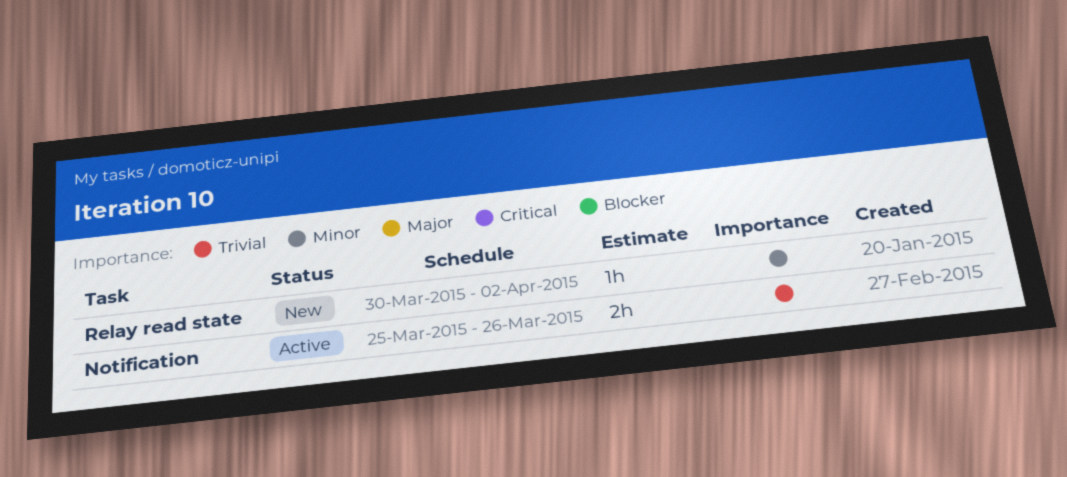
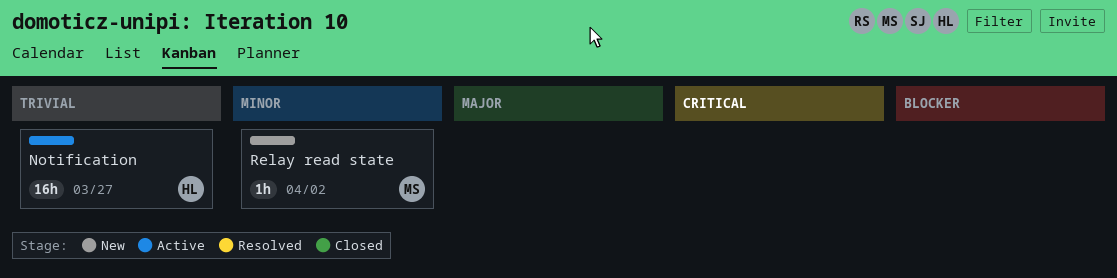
Notification, estimate: 2h -> 16h
Notification, due: Mar 26 -> Mar 27

